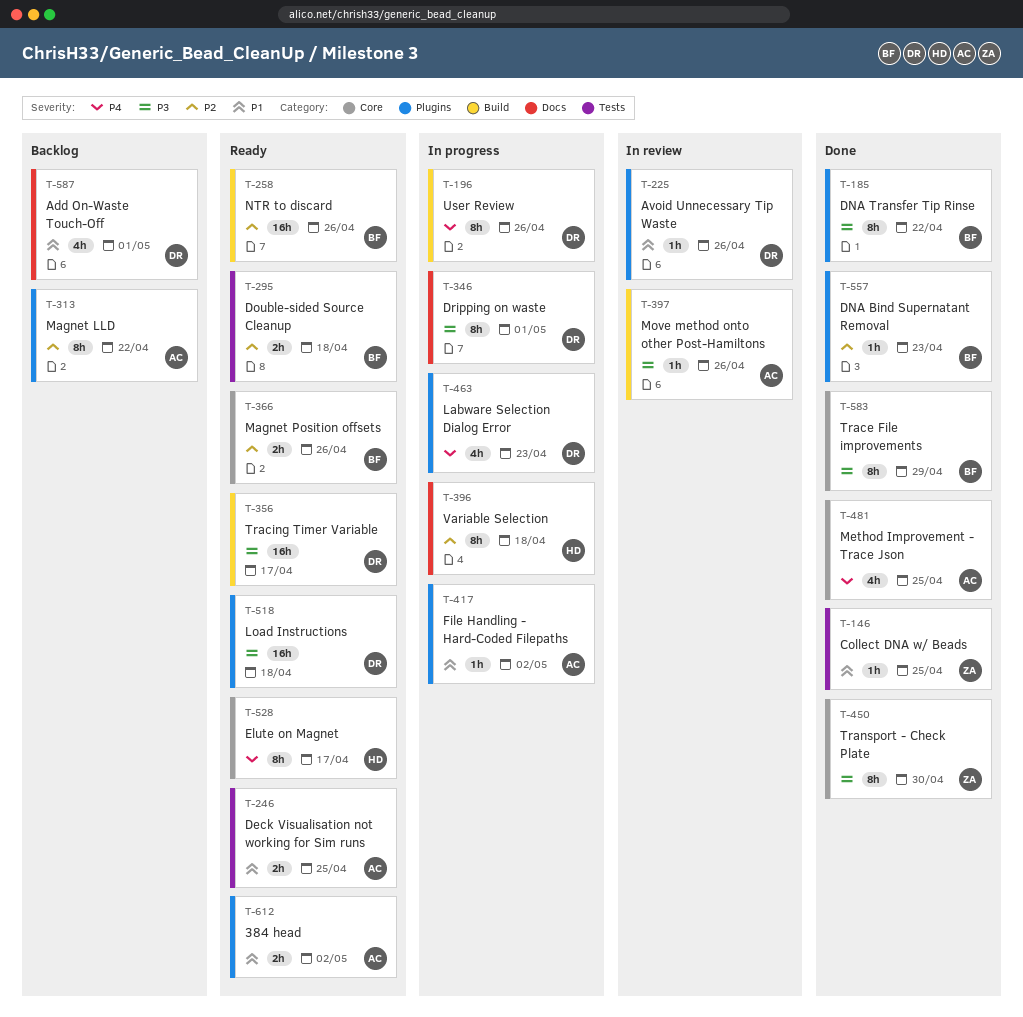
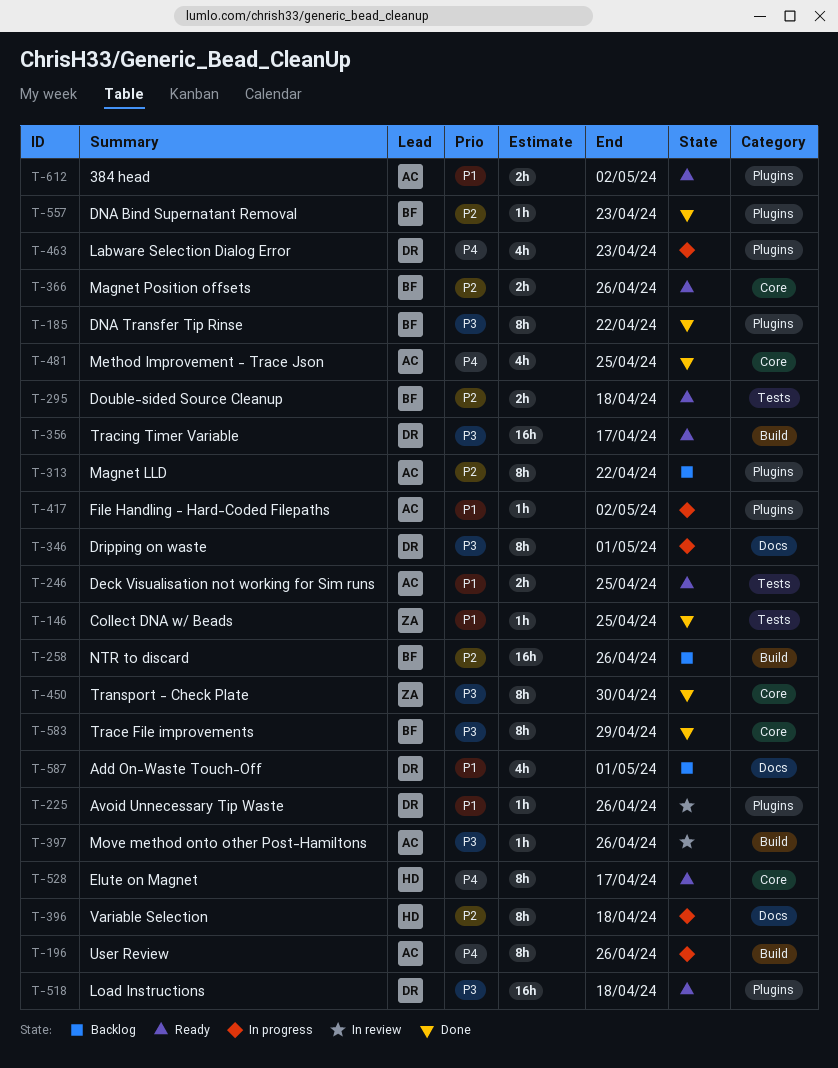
T-196, owner: DR -> AC
T-258, status: Ready -> Backlog

